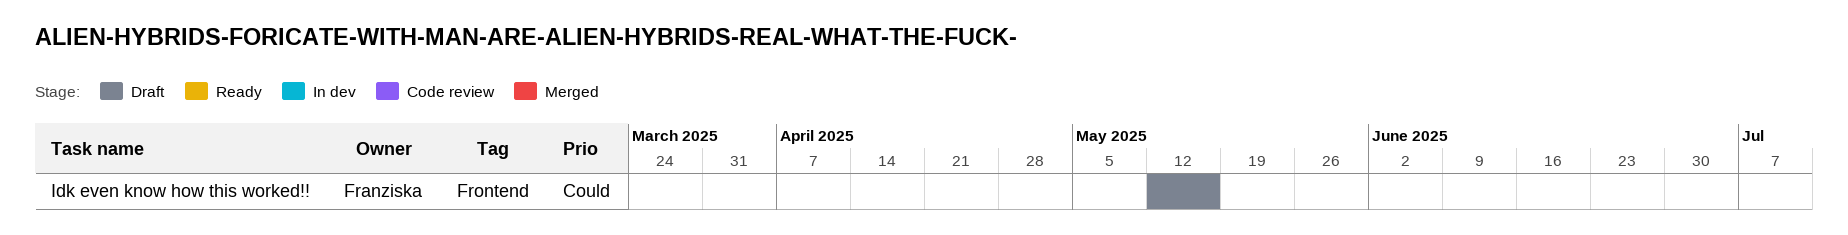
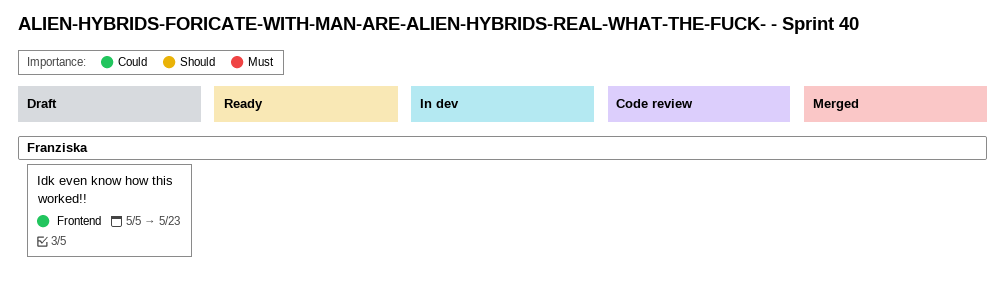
Idk even know how this worked!!, start: May 12 -> May 5
Idk even know how this worked!!, due: May 16 -> May 23

